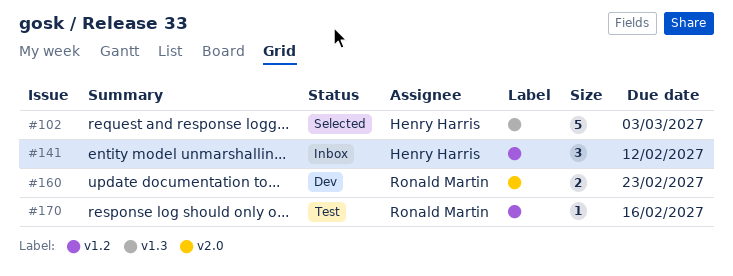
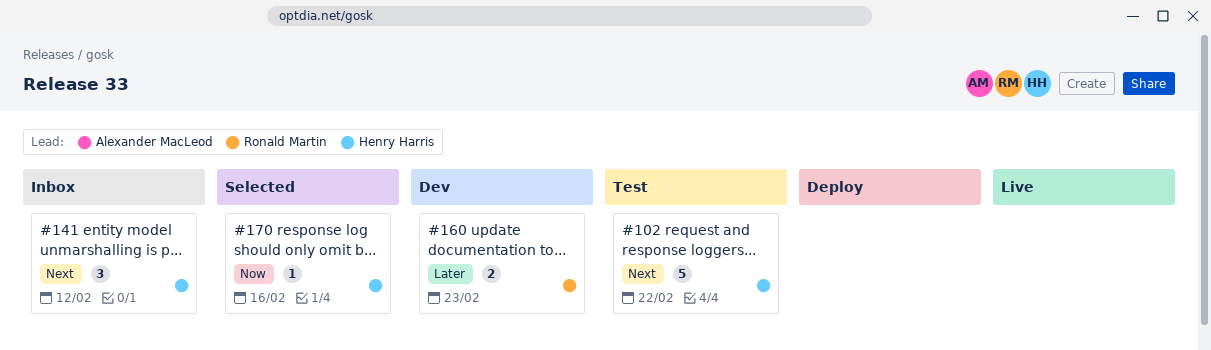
#102, status: Selected -> Test
#102, due: Mar 3 -> Feb 22
#170, status: Test -> Selected
#170, owner: Ronald Martin -> Henry Harris

